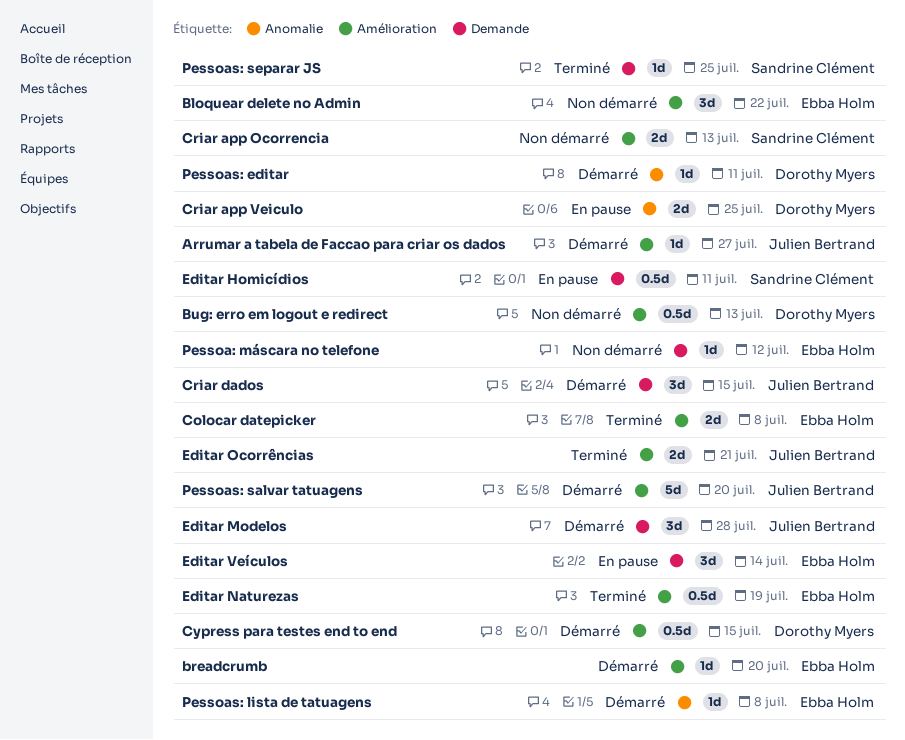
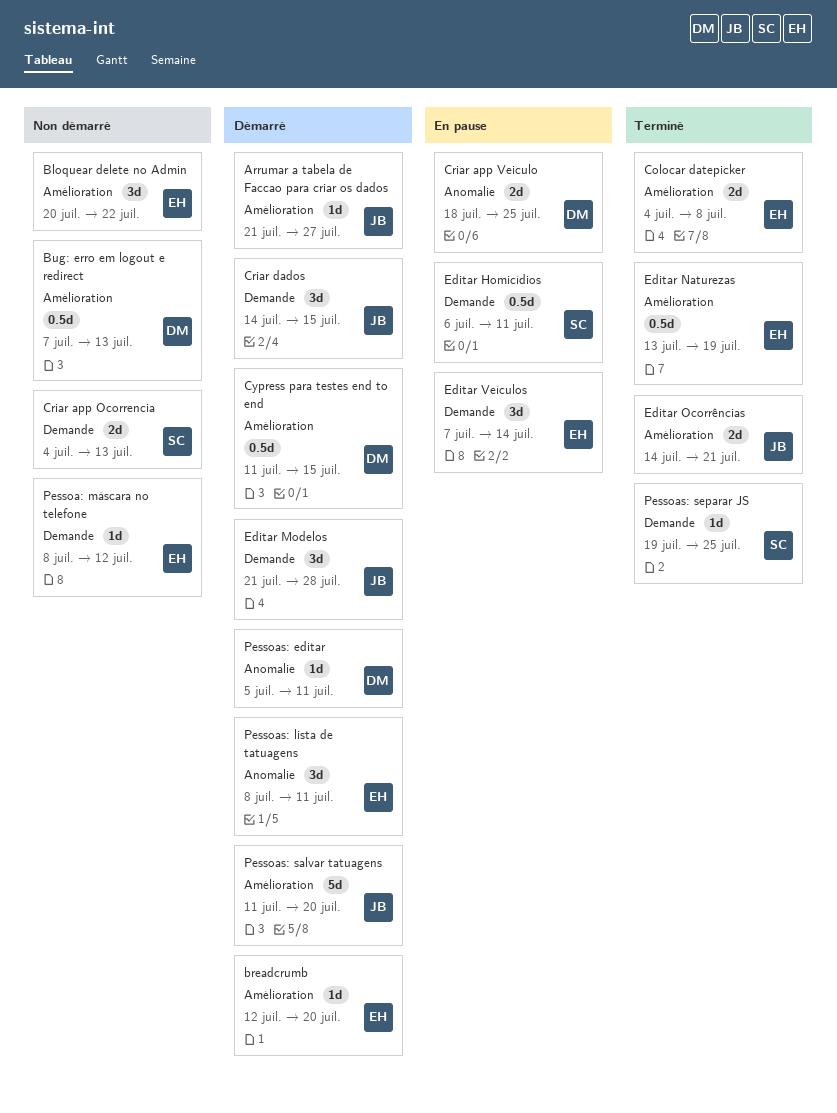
Criar app Ocorrencia, label: Amélioration -> Demande
Pessoas: lista de tatuagens, estimate: 1d -> 3d
Pessoas: lista de tatuagens, due: Jul 8 -> Jul 11

